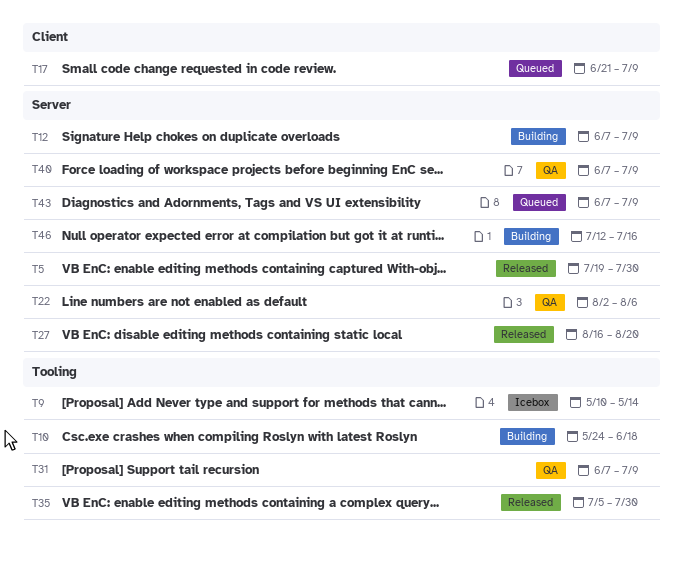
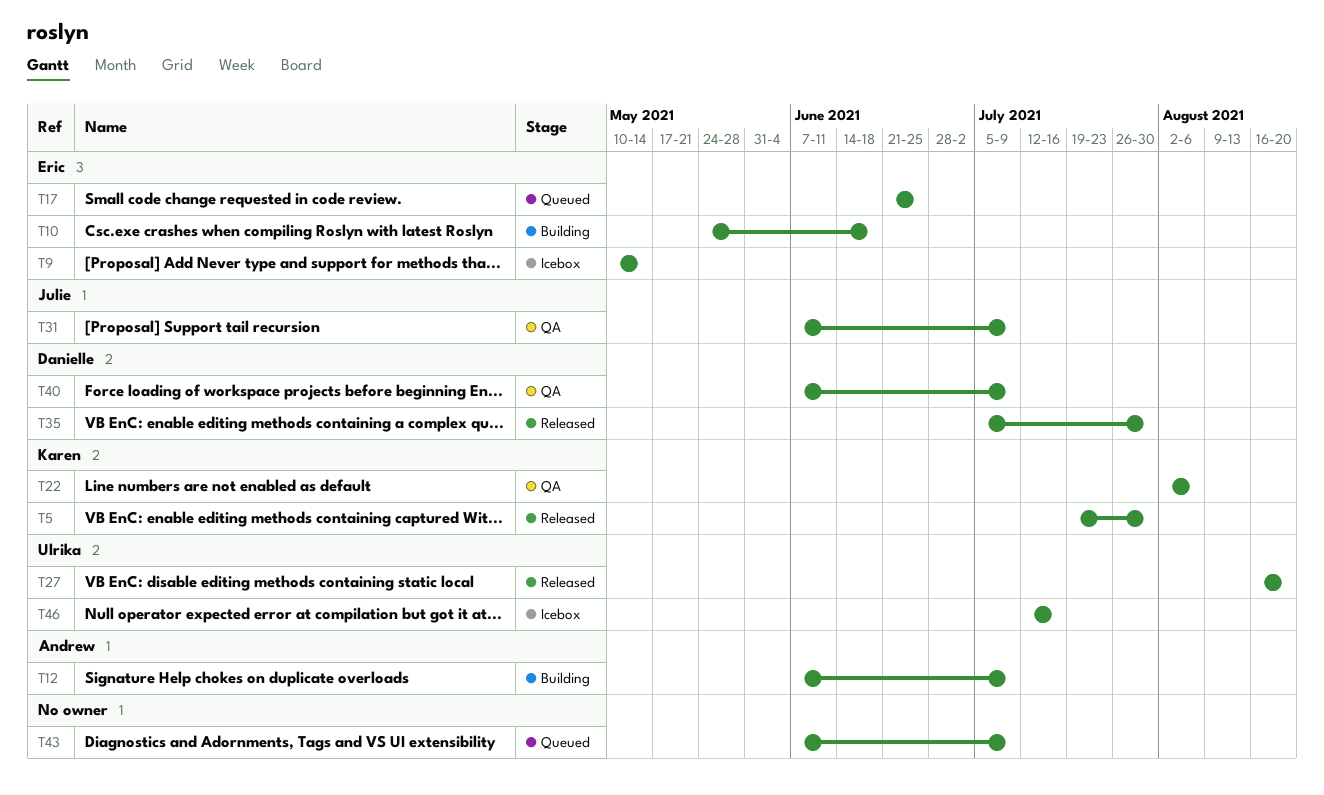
T17, due: Jul 9 -> Jun 25
T46, status: Building -> Icebox

